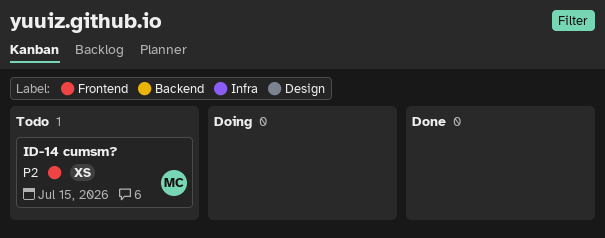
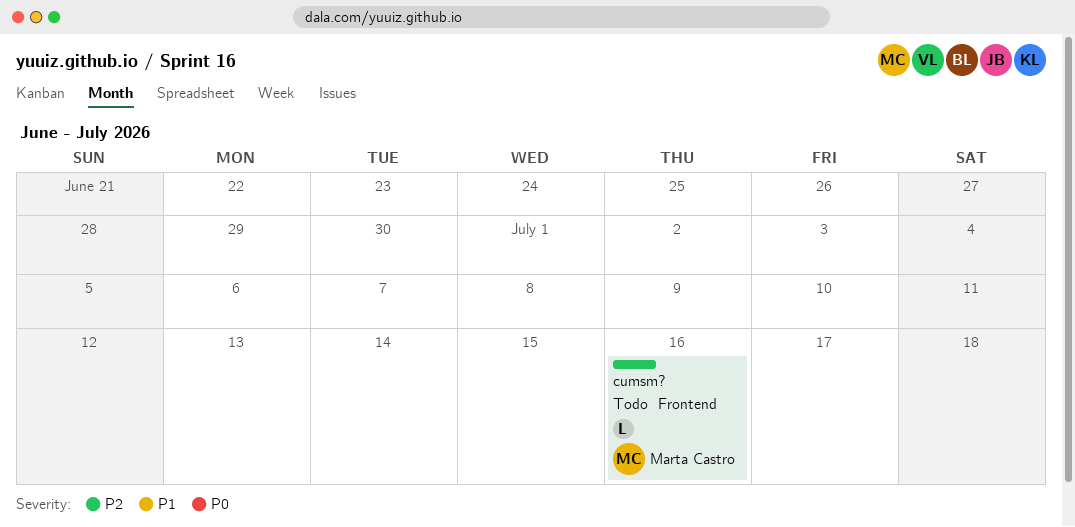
cumsm?, estimate: XS -> L
cumsm?, due: Jul 15 -> Jul 16

